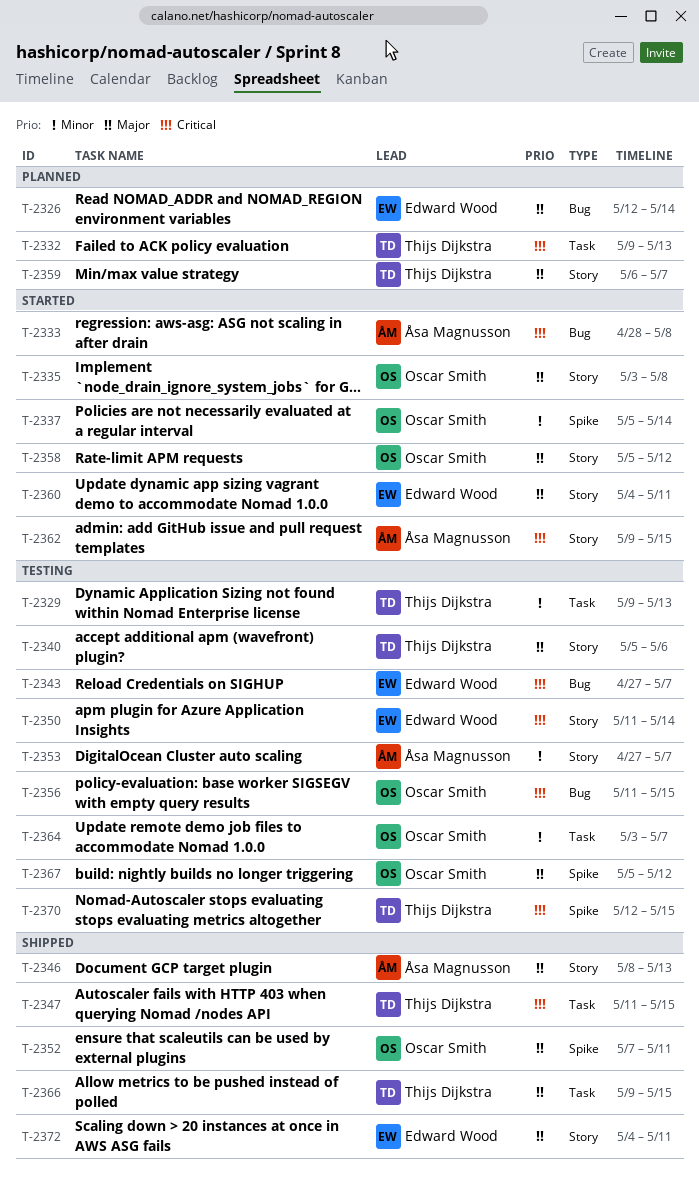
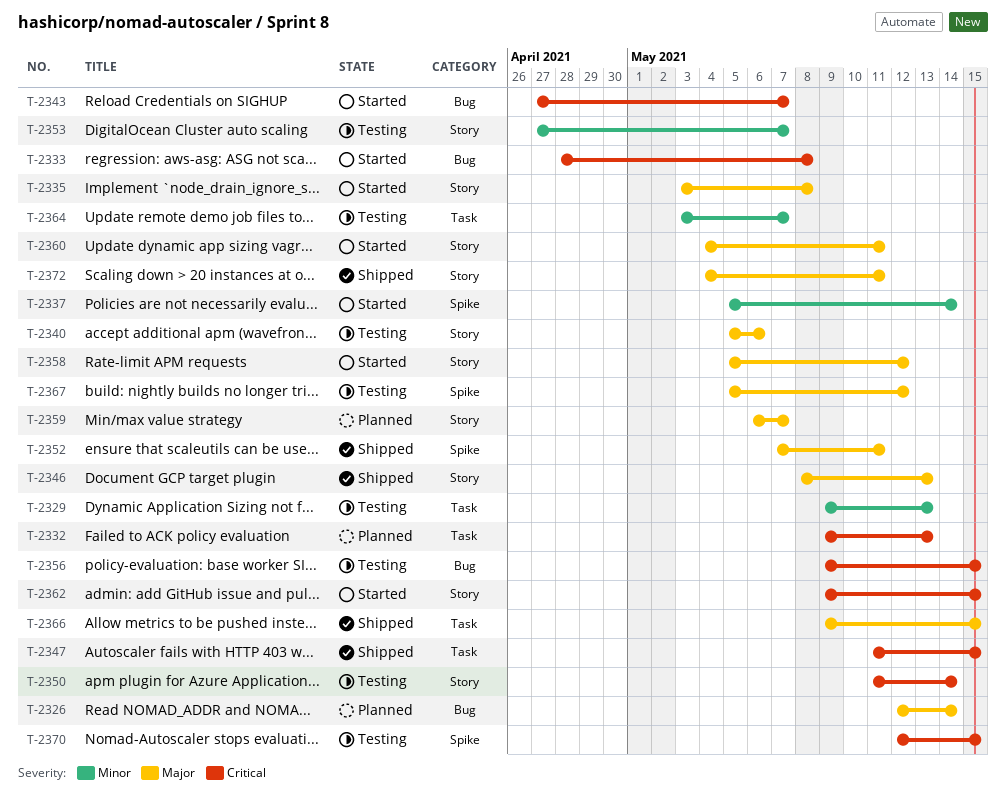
T-2343, status: Testing -> Started
T-2356, start: May 11 -> May 9

